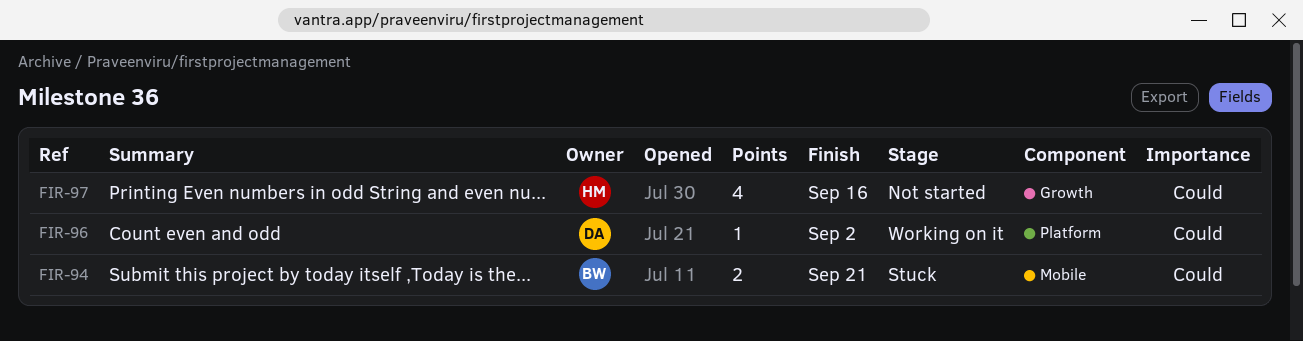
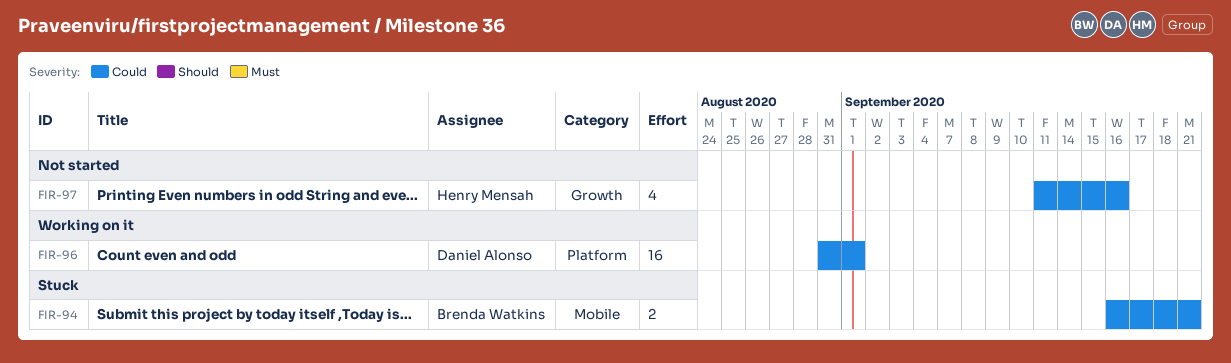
FIR-96, estimate: 1 -> 16
FIR-96, due: Sep 2 -> Sep 1

